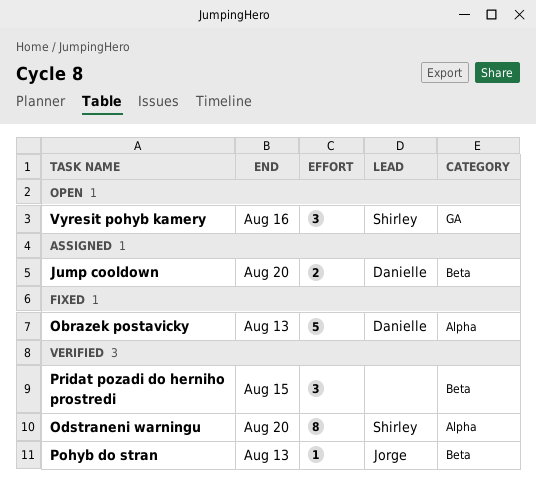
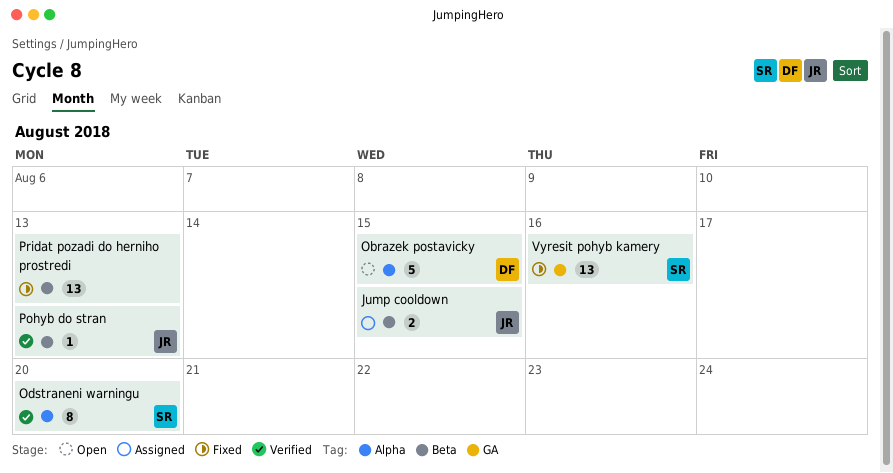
Jump cooldown, owner: Danielle -> Jorge
Jump cooldown, due: Aug 20 -> Aug 15
Obrazek postavicky, status: Fixed -> Open
Obrazek postavicky, due: Aug 13 -> Aug 15
Pridat pozadi do herniho prostredi, status: Verified -> Fixed
Pridat pozadi do herniho prostredi, estimate: 3 -> 13
Pridat pozadi do herniho prostredi, due: Aug 15 -> Aug 13
Vyresit pohyb kamery, status: Open -> Fixed
Vyresit pohyb kamery, estimate: 3 -> 13

